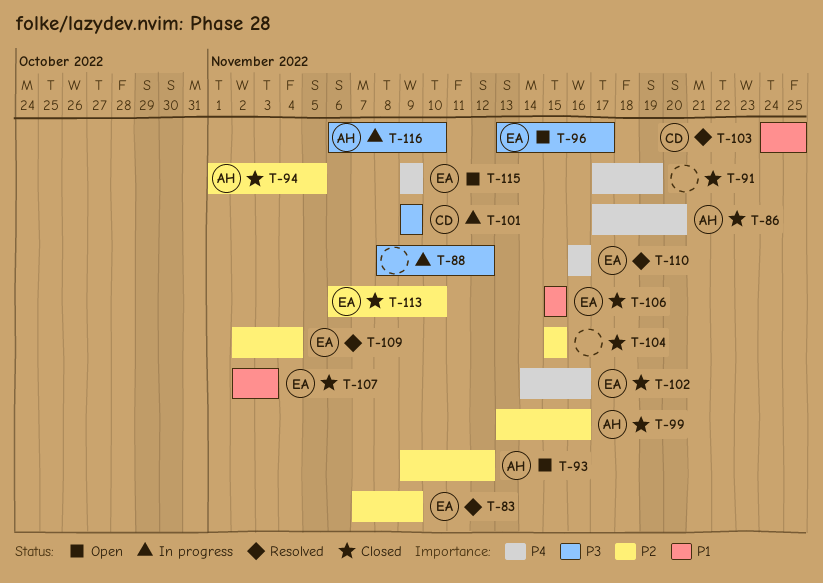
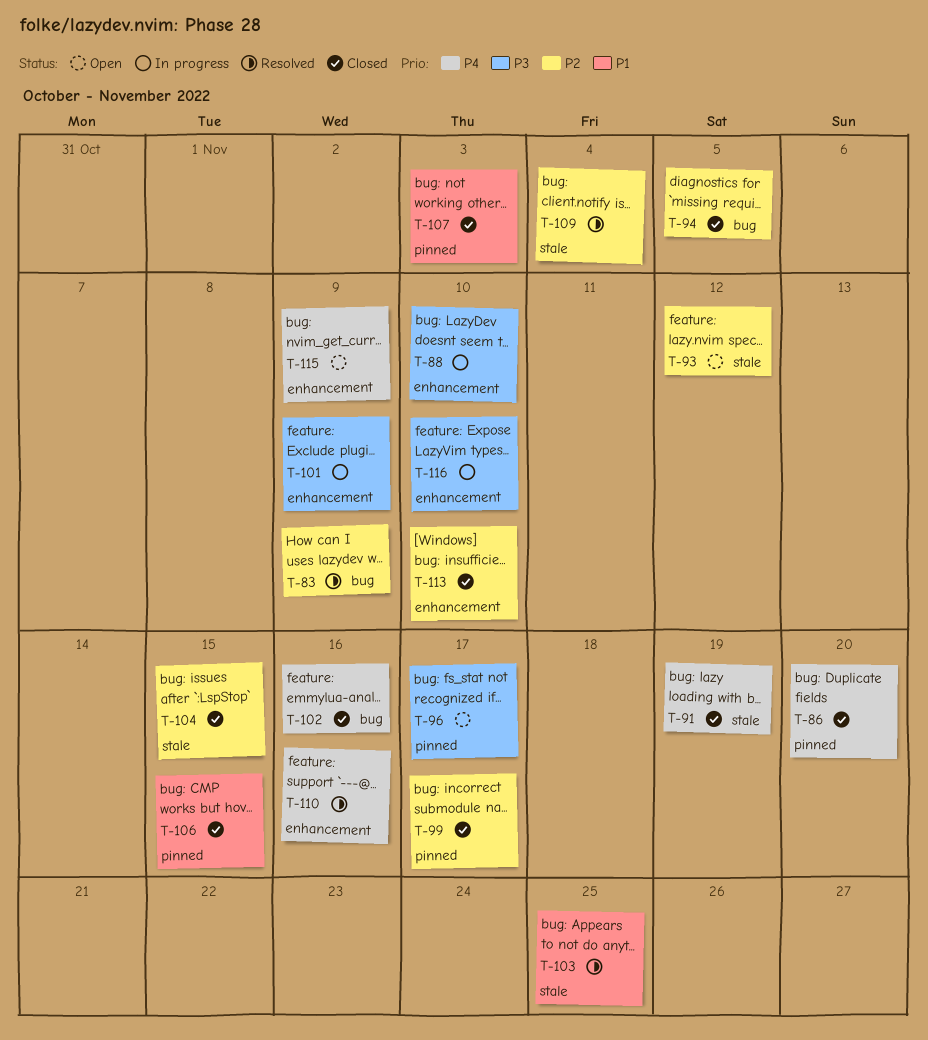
T-88, due: Nov 12 -> Nov 10
T-99, due: Nov 16 -> Nov 17

